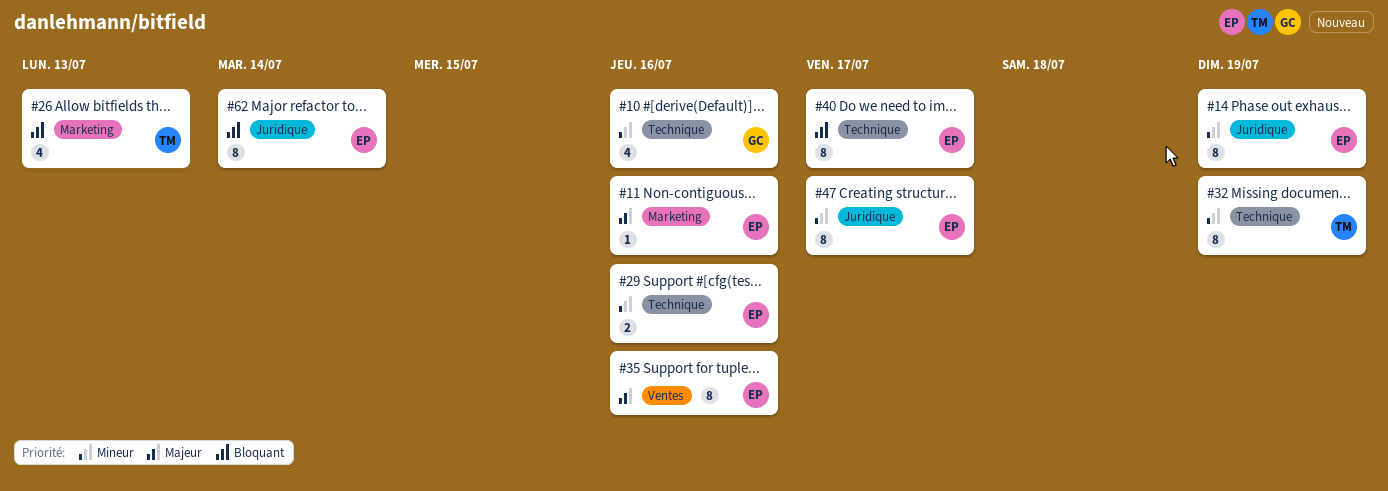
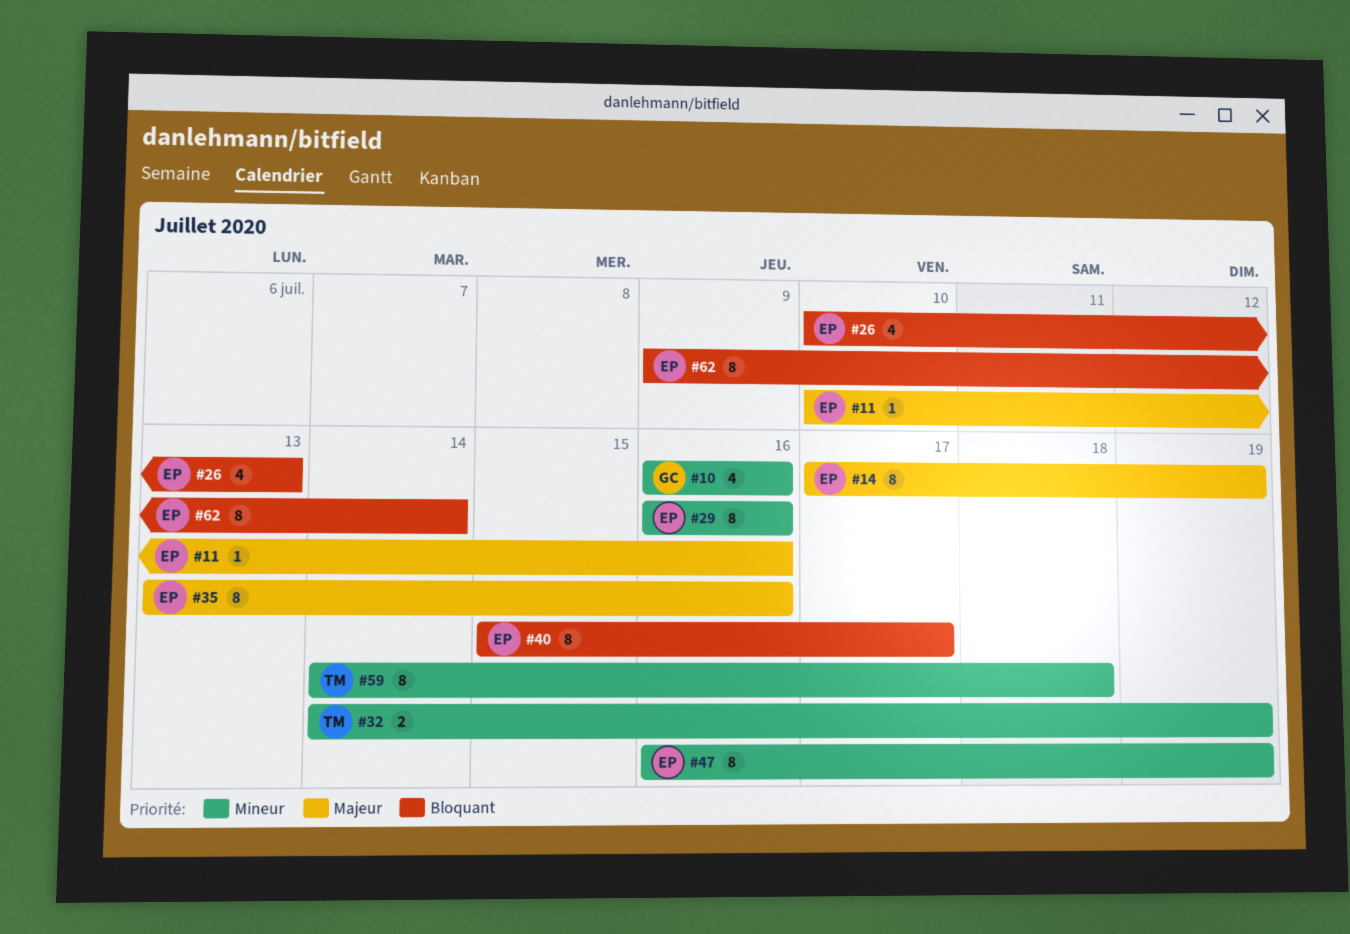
#14, priority: Mineur -> Majeur
#26, owner: TM -> EP
#29, estimate: 2 -> 8
#32, estimate: 8 -> 2
#47, due: Jul 17 -> Jul 19
#59: none -> present

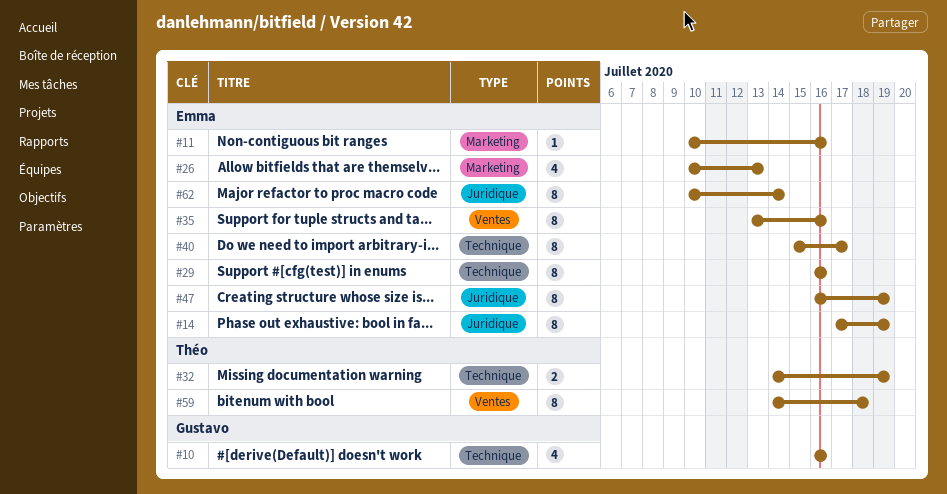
#62, start: Jul 9 -> Jul 10

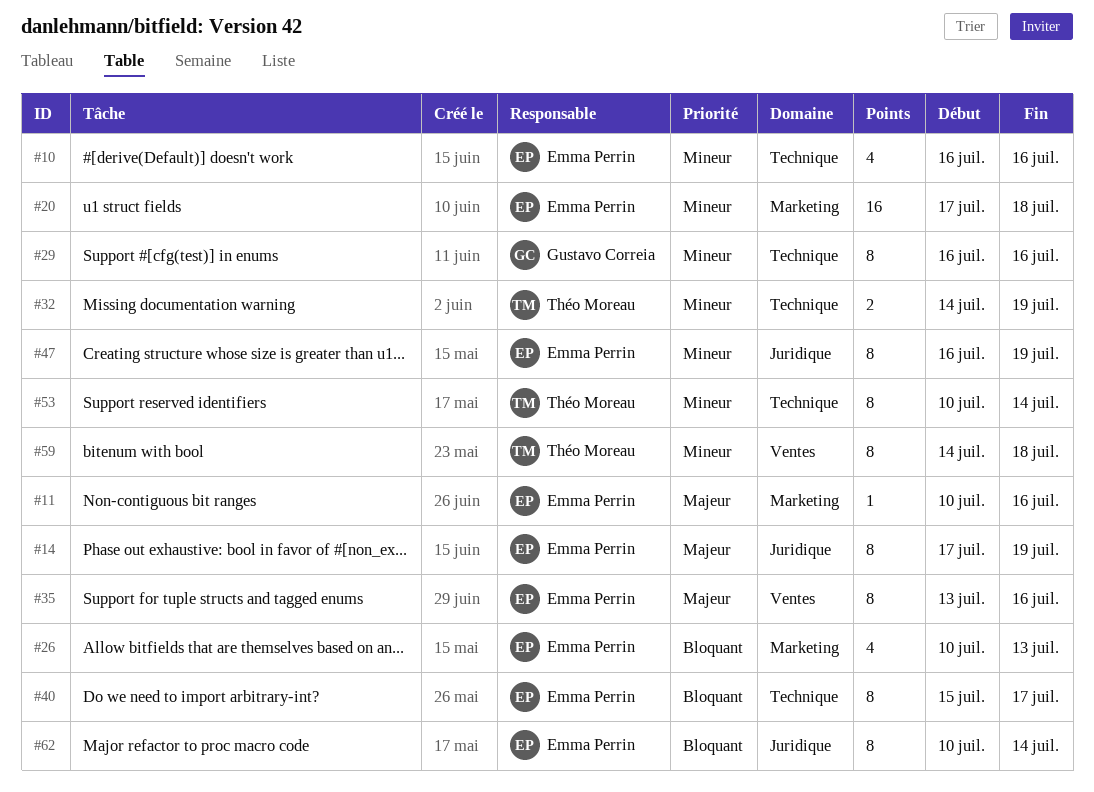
#10, owner: Gustavo Correia -> Emma Perrin
#20: none -> present
#29, owner: Emma Perrin -> Gustavo Correia
#53: none -> present

